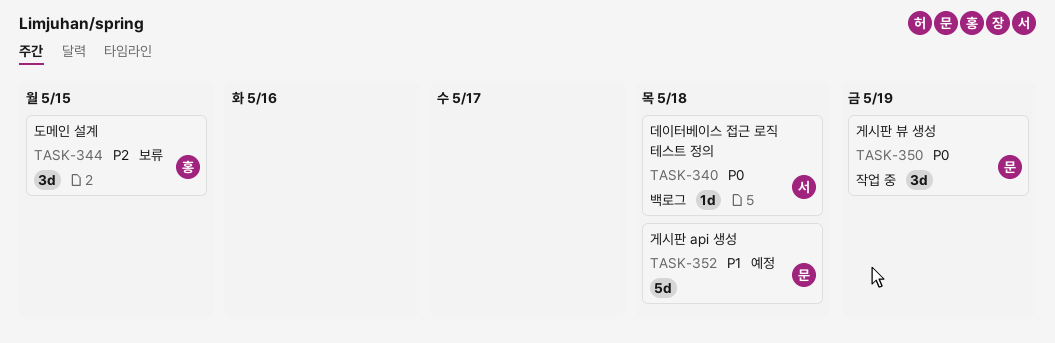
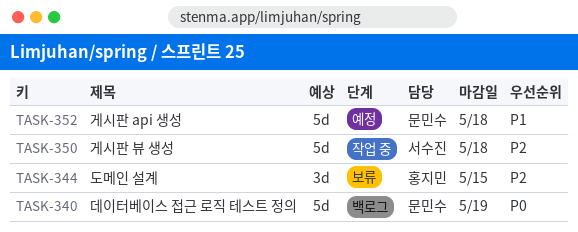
TASK-340, owner: 서수진 -> 문민수
TASK-340, estimate: 1d -> 5d
TASK-340, due: May 18 -> May 19
TASK-350, owner: 문민수 -> 서수진
TASK-350, priority: P0 -> P2
TASK-350, estimate: 3d -> 5d
TASK-350, due: May 19 -> May 18

